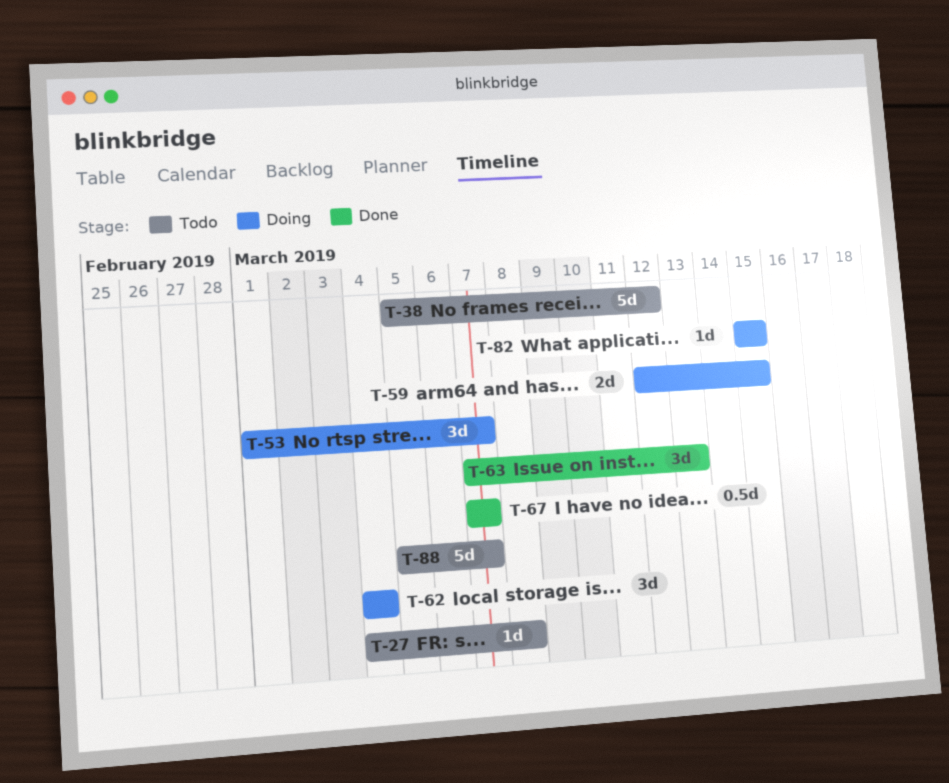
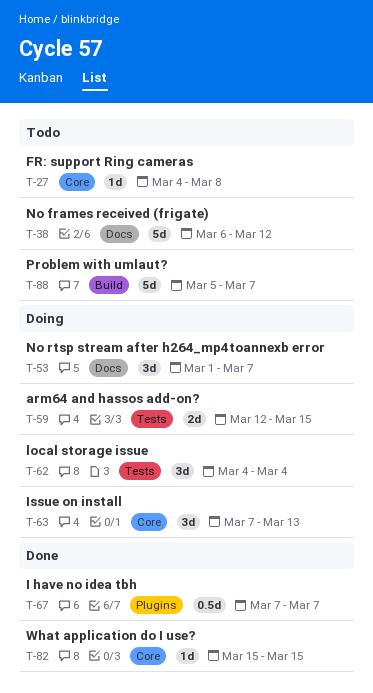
T-38, start: Mar 5 -> Mar 6
T-63, status: Done -> Doing
T-82, status: Doing -> Done

